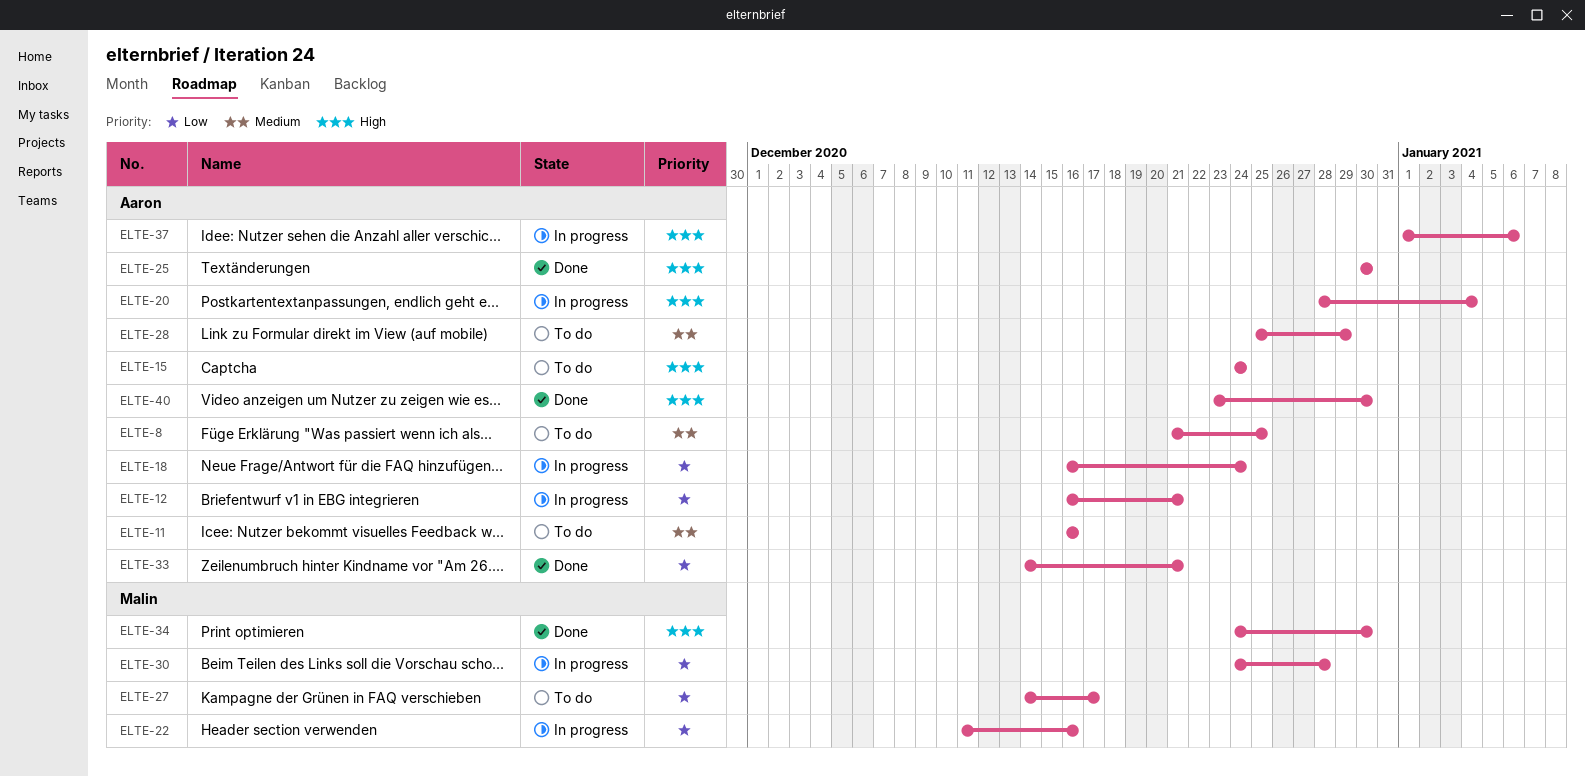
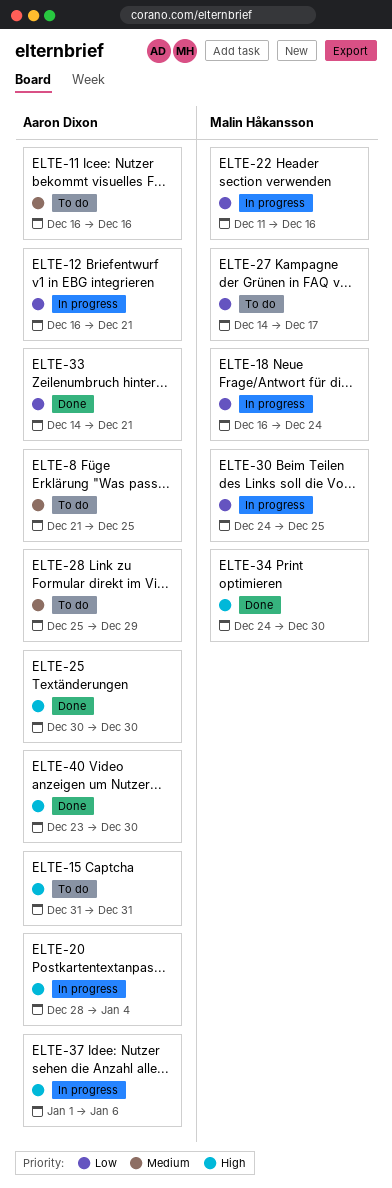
ELTE-15, start: Dec 24 -> Dec 31
ELTE-15, due: Dec 24 -> Dec 31
ELTE-18, owner: Aaron Dixon -> Malin Håkansson
ELTE-30, due: Dec 28 -> Dec 25

